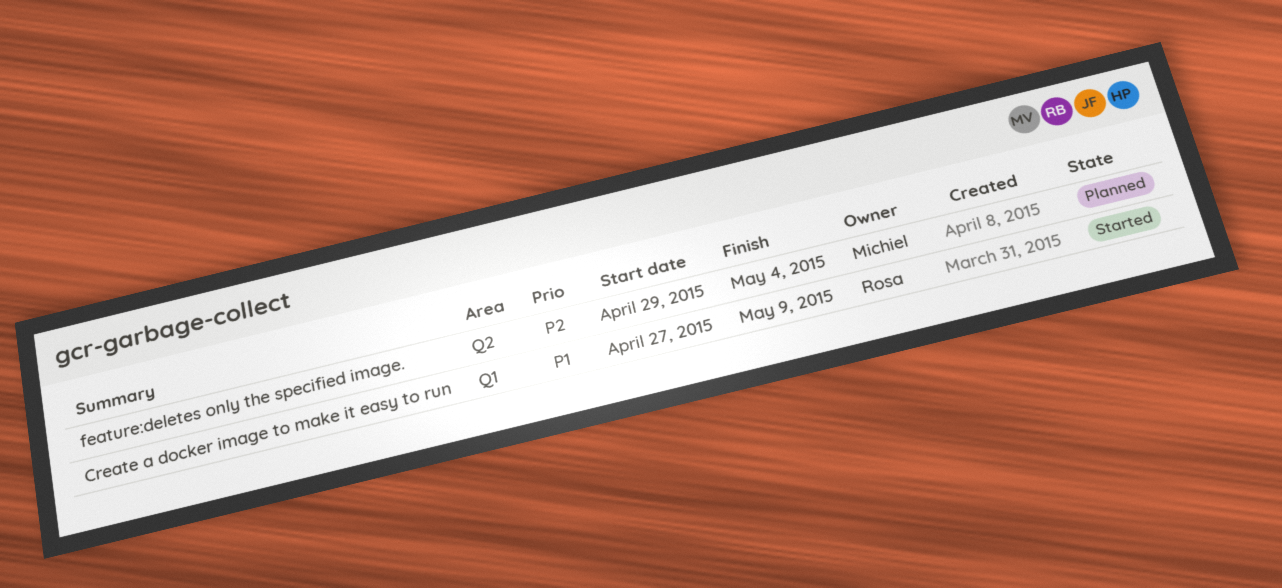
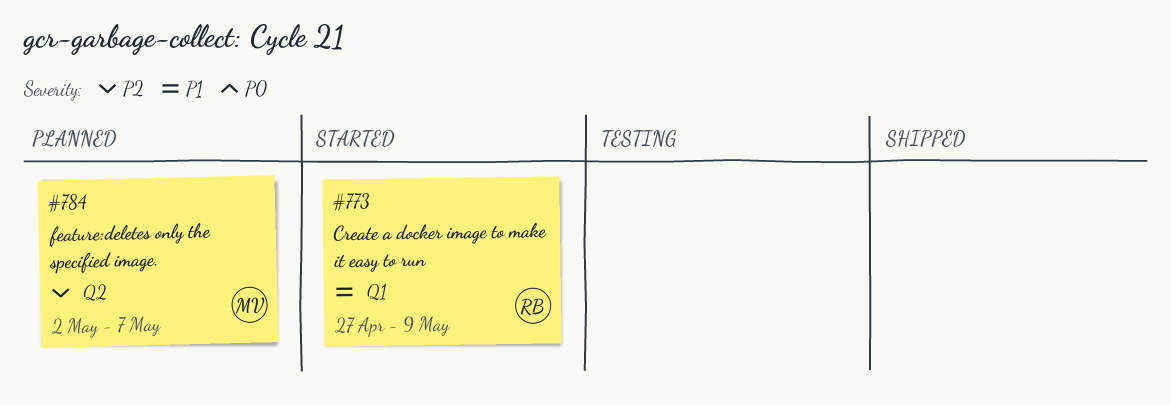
feature:deletes only the specified image., start: Apr 29 -> May 2
feature:deletes only the specified image., due: May 4 -> May 7

